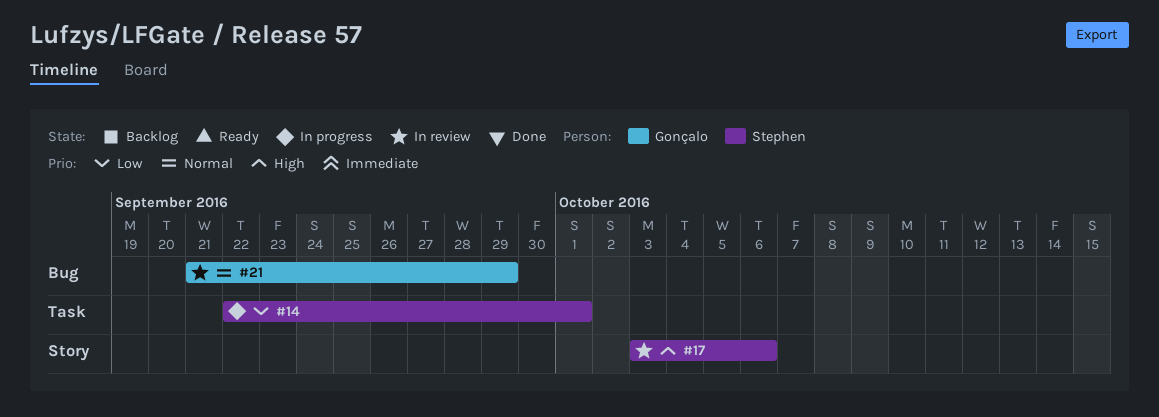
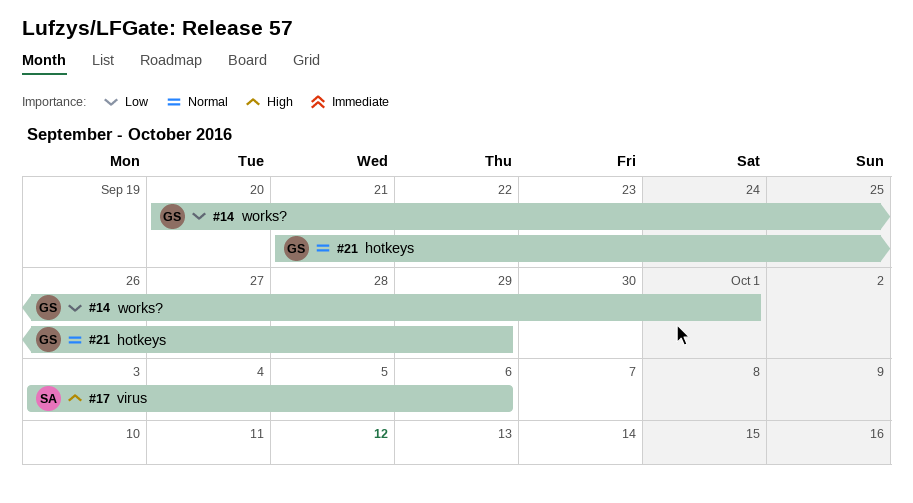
#14, owner: Stephen -> Gonçalo
#14, start: Sep 22 -> Sep 20

